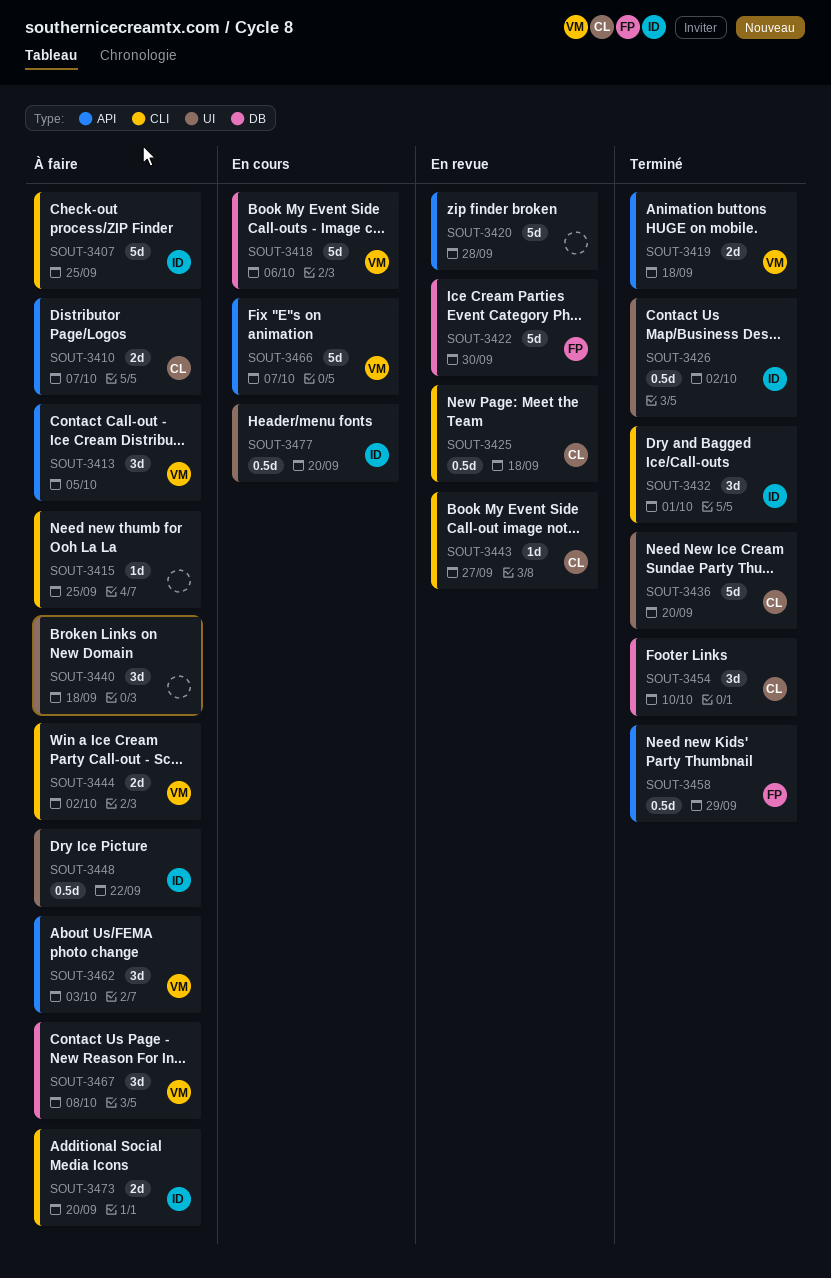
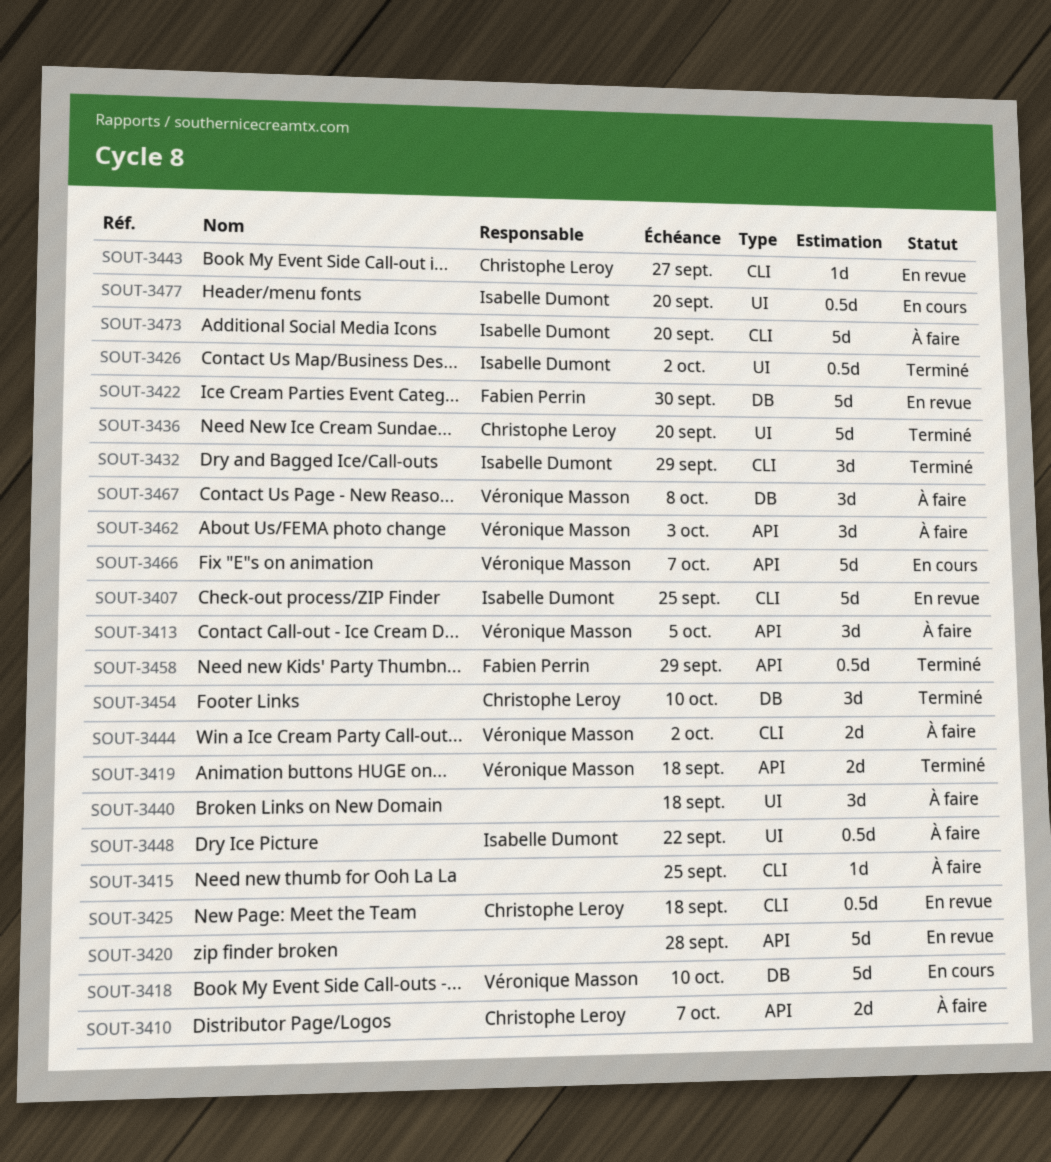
SOUT-3407, status: À faire -> En revue
SOUT-3418, due: Oct 6 -> Oct 10
SOUT-3432, due: Oct 1 -> Sep 29
SOUT-3473, estimate: 2d -> 5d

